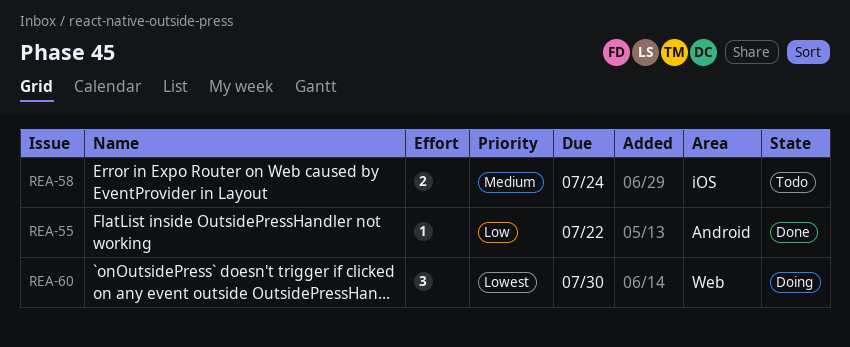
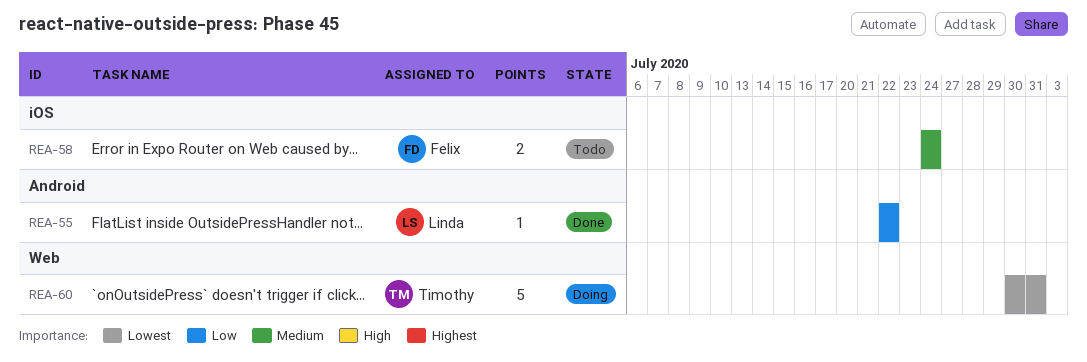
REA-60, estimate: 3 -> 5
REA-60, due: Jul 30 -> Jul 31

